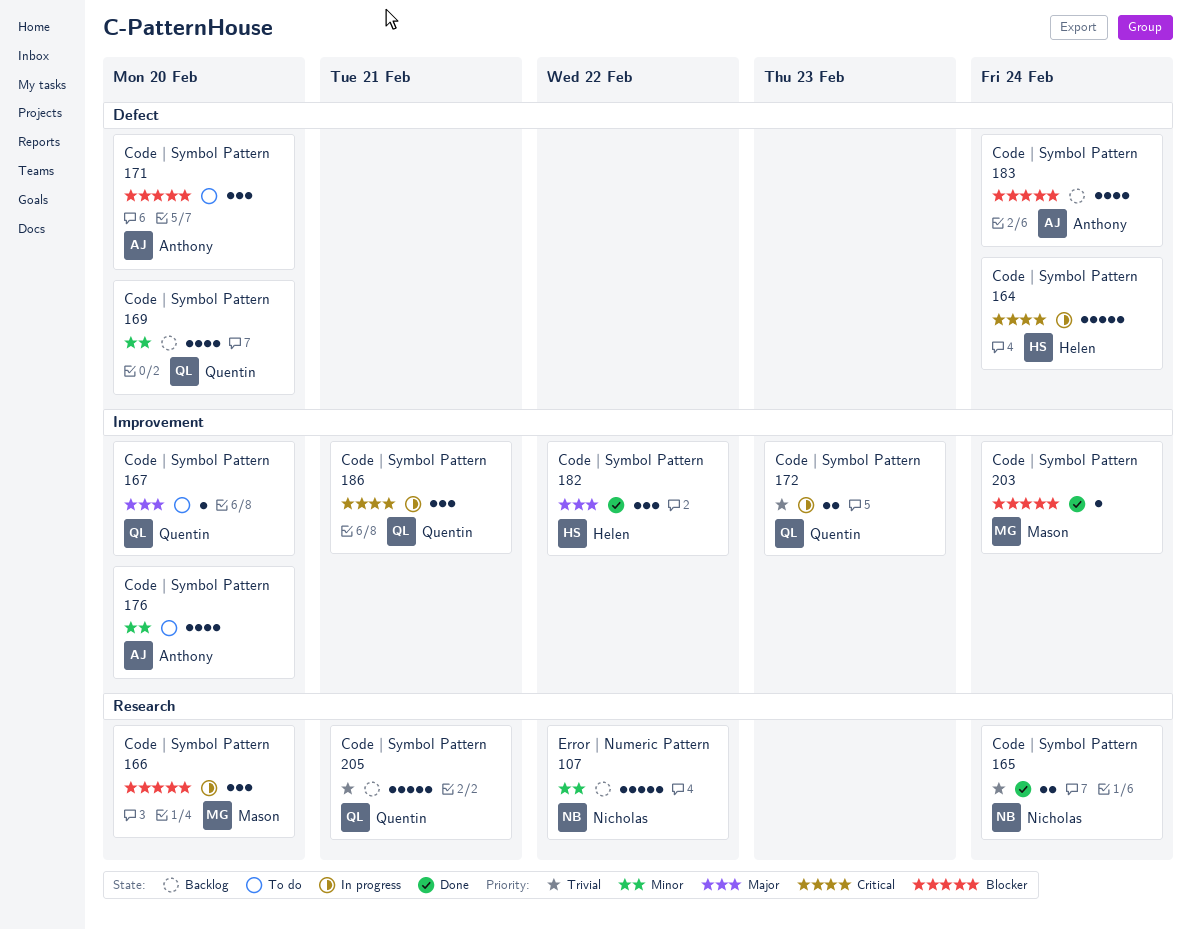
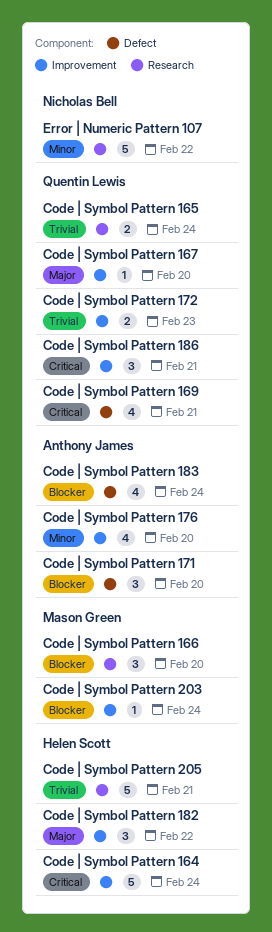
Code | Symbol Pattern 164, label: Defect -> Improvement
Code | Symbol Pattern 165, owner: Nicholas Bell -> Quentin Lewis
Code | Symbol Pattern 169, priority: Minor -> Critical
Code | Symbol Pattern 169, due: Feb 20 -> Feb 21
Code | Symbol Pattern 205, owner: Quentin Lewis -> Helen Scott

